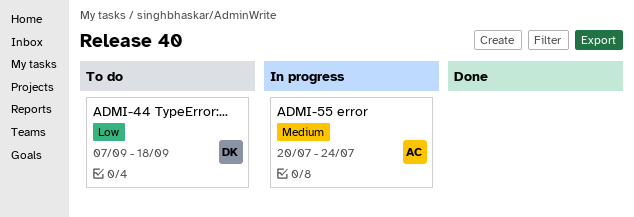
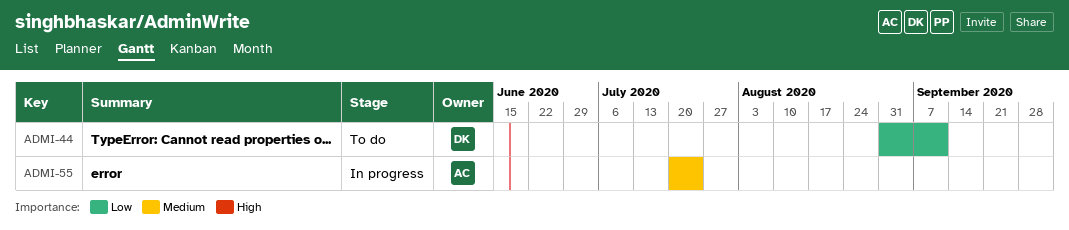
ADMI-44, start: Sep 7 -> Aug 31
ADMI-44, due: Sep 18 -> Sep 11

